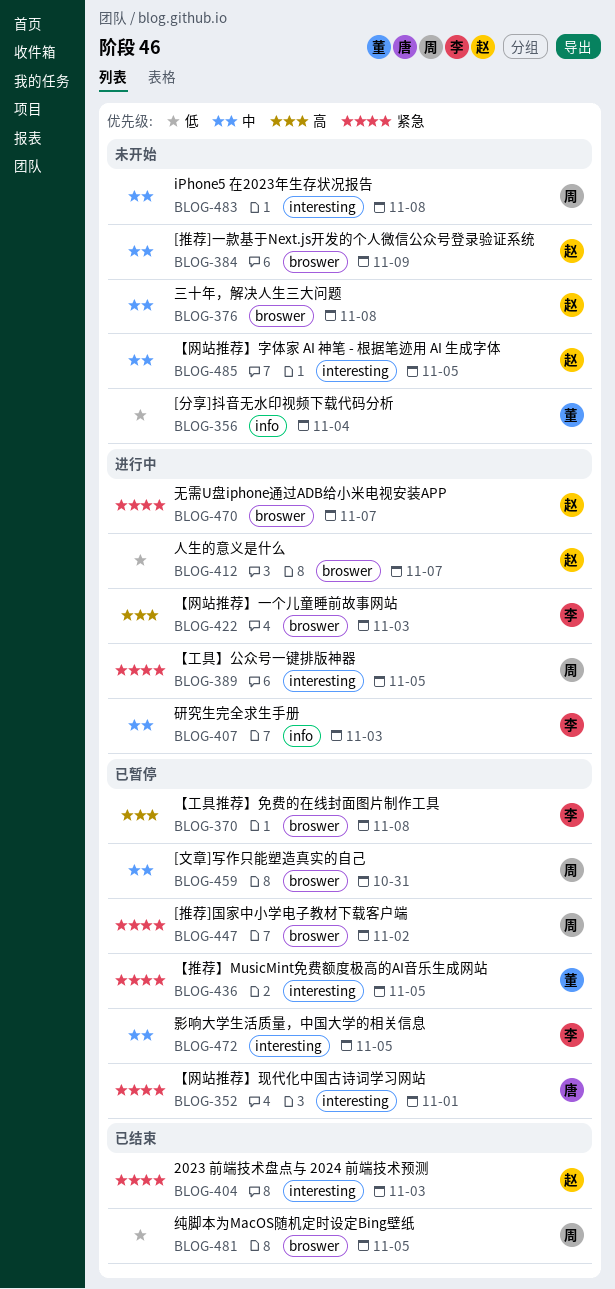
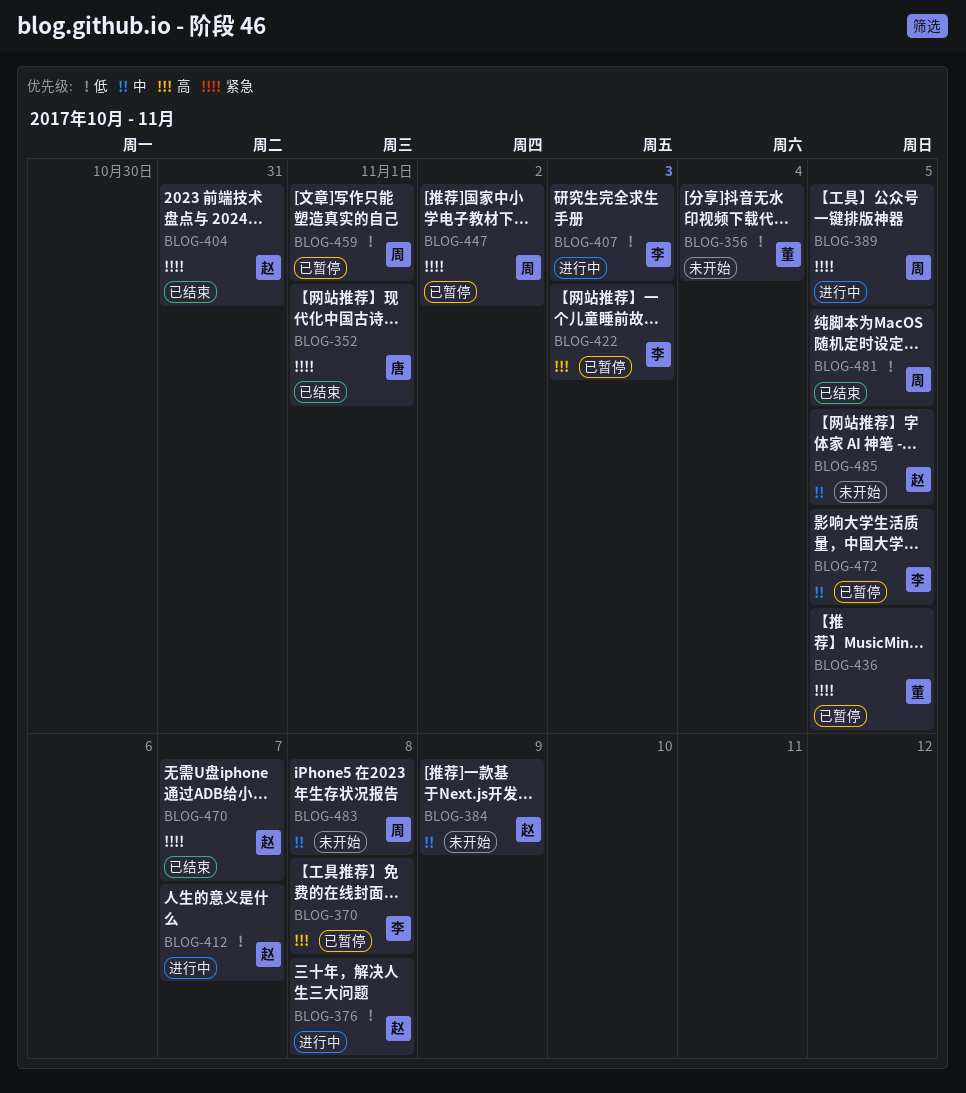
BLOG-352, status: 已暂停 -> 已结束
BLOG-376, status: 未开始 -> 进行中
BLOG-376, priority: 中 -> 低
BLOG-404, due: Nov 3 -> Oct 31
BLOG-407, priority: 中 -> 低
BLOG-422, status: 进行中 -> 已暂停
BLOG-459, priority: 中 -> 低
BLOG-459, due: Oct 31 -> Nov 1
BLOG-470, status: 进行中 -> 已结束

